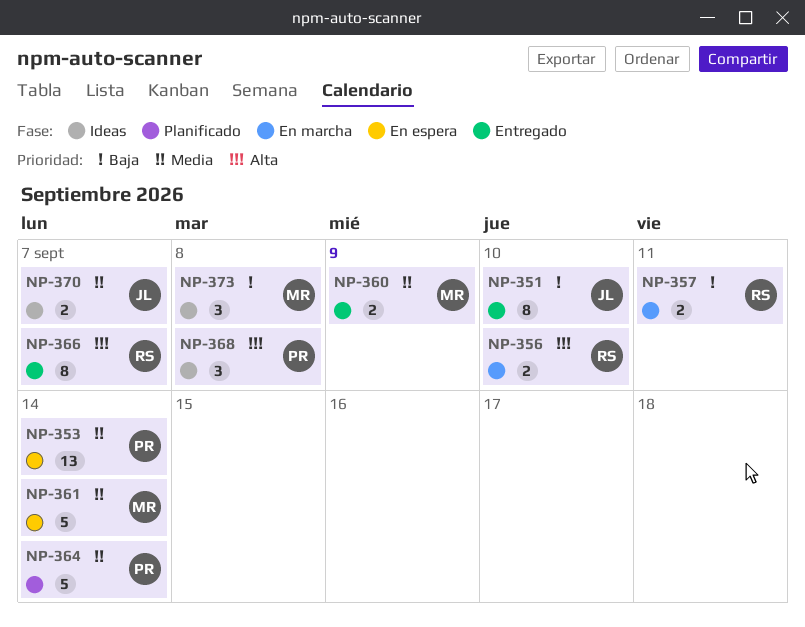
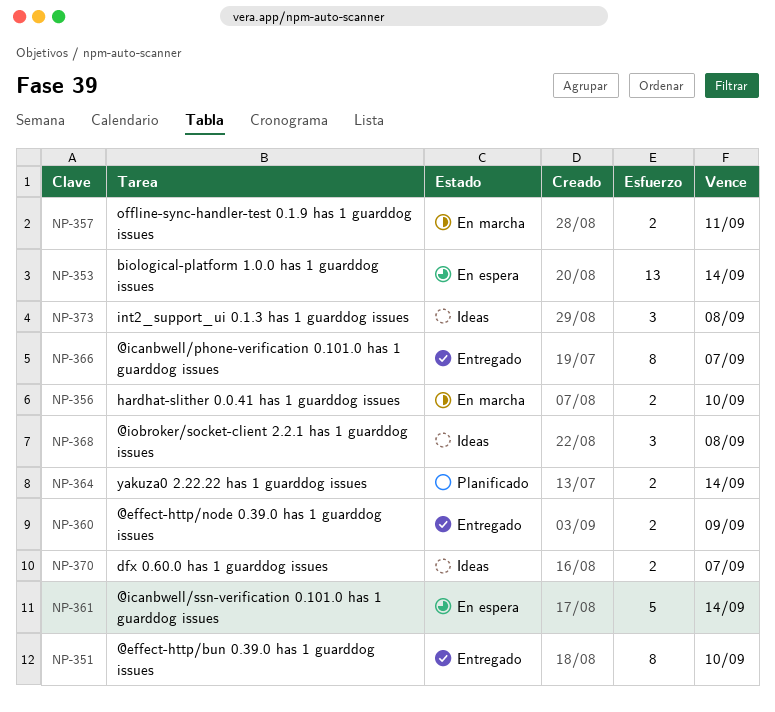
NP-364, estimate: 5 -> 2

